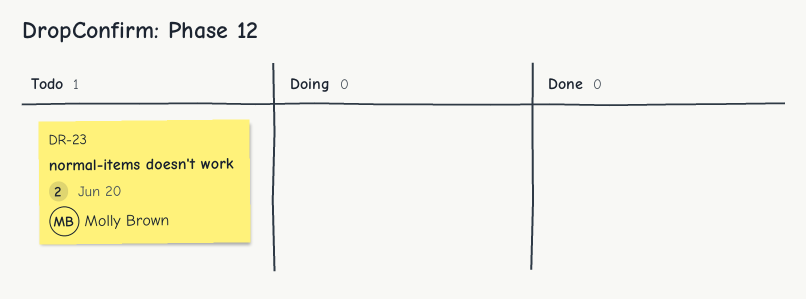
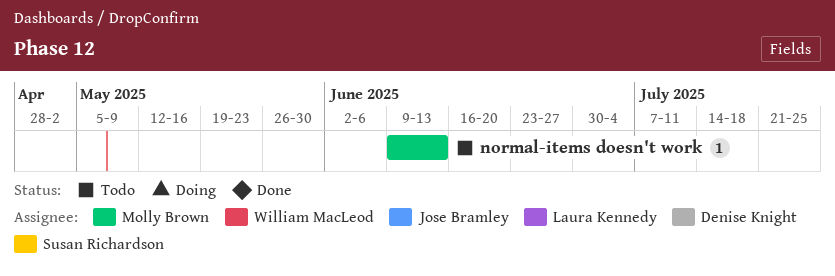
normal-items doesn't work, estimate: 2 -> 1
normal-items doesn't work, due: Jun 20 -> Jun 13

